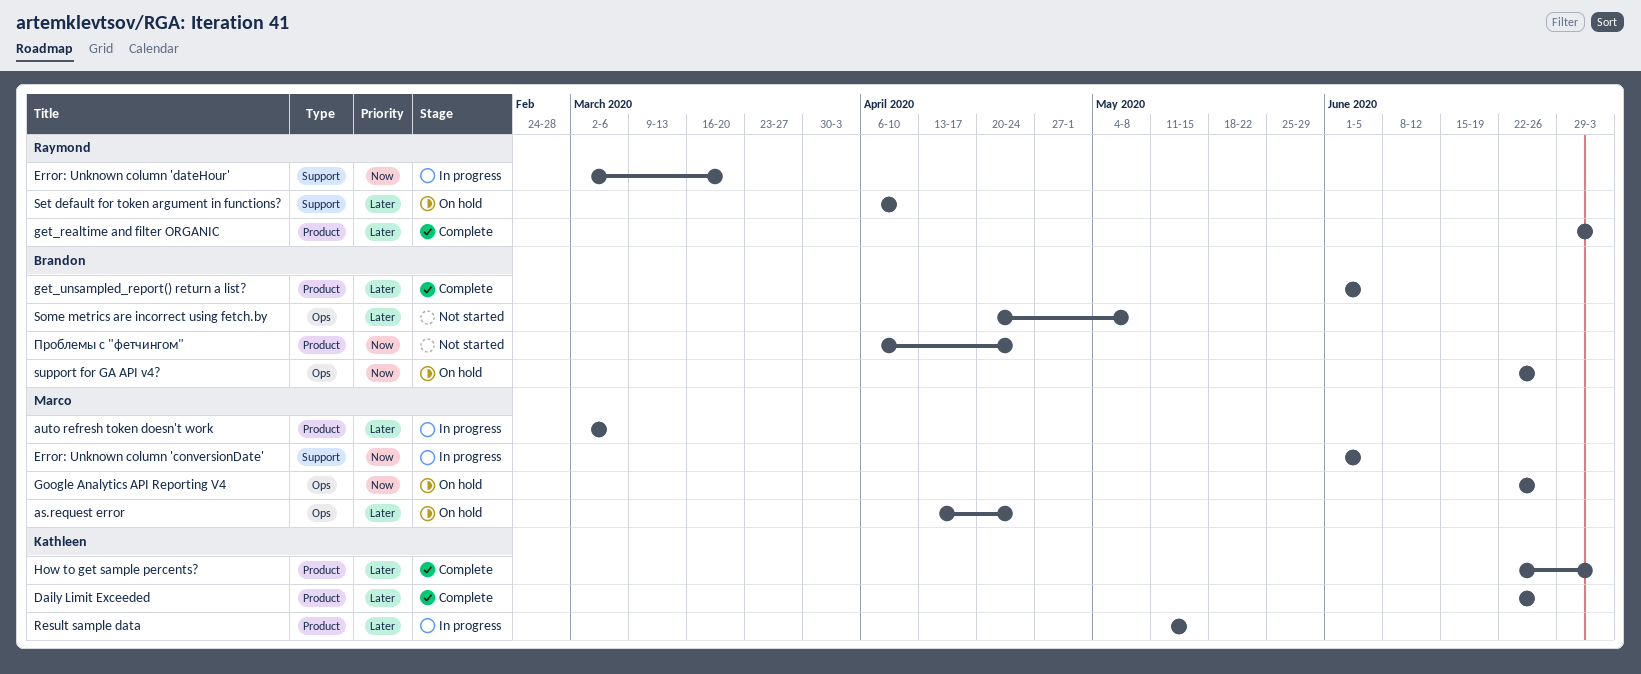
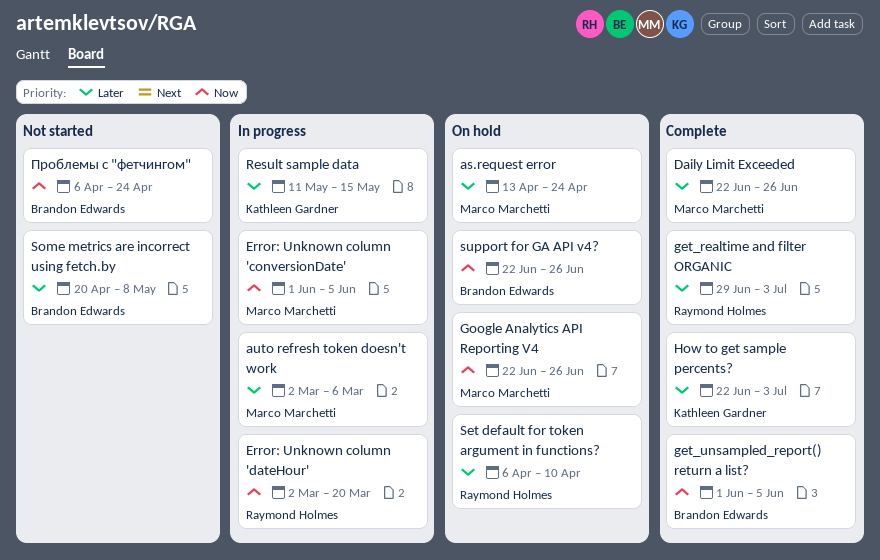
Daily Limit Exceeded, owner: Kathleen Gardner -> Marco Marchetti
get_unsampled_report() return a list?, priority: Later -> Now

